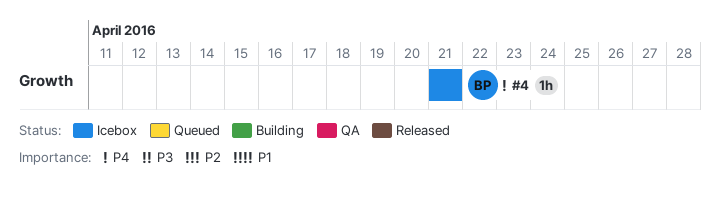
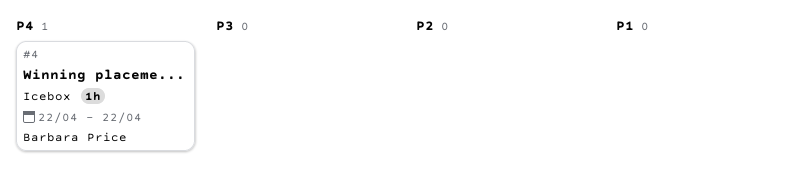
#4, start: Apr 21 -> Apr 22
#4, due: Apr 21 -> Apr 22

